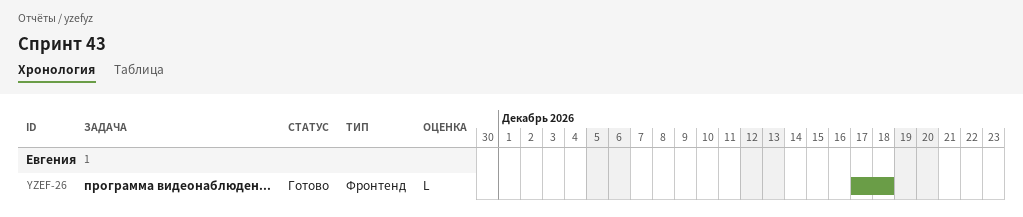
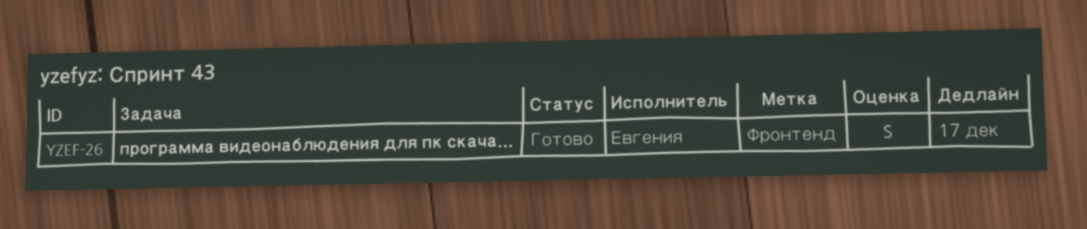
YZEF-26, estimate: L -> S
YZEF-26, due: Dec 18 -> Dec 17

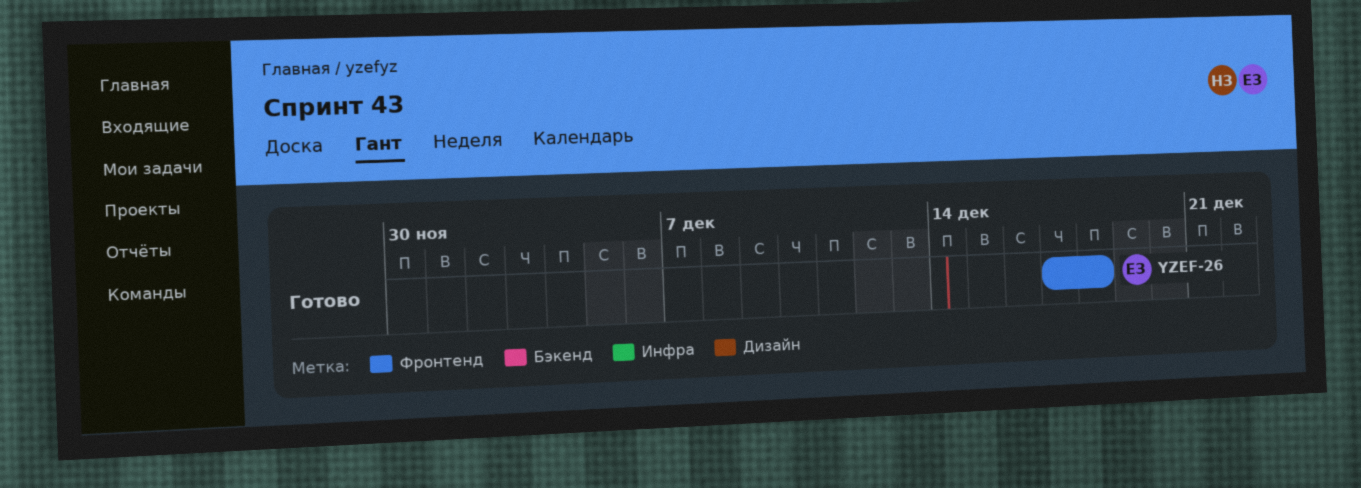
YZEF-26, due: Dec 17 -> Dec 18

